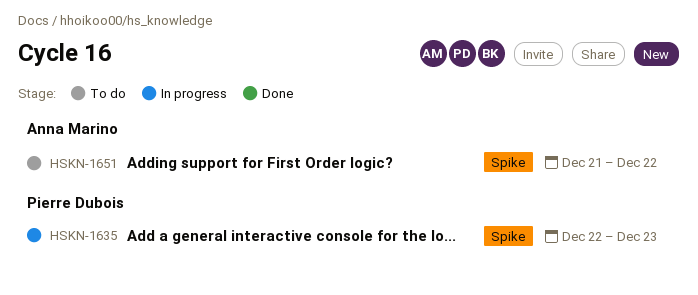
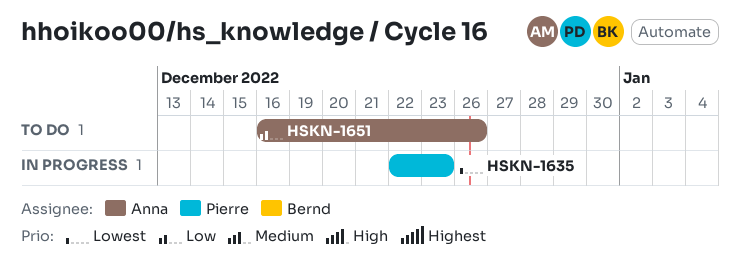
HSKN-1651, start: Dec 21 -> Dec 16
HSKN-1651, due: Dec 22 -> Dec 26

